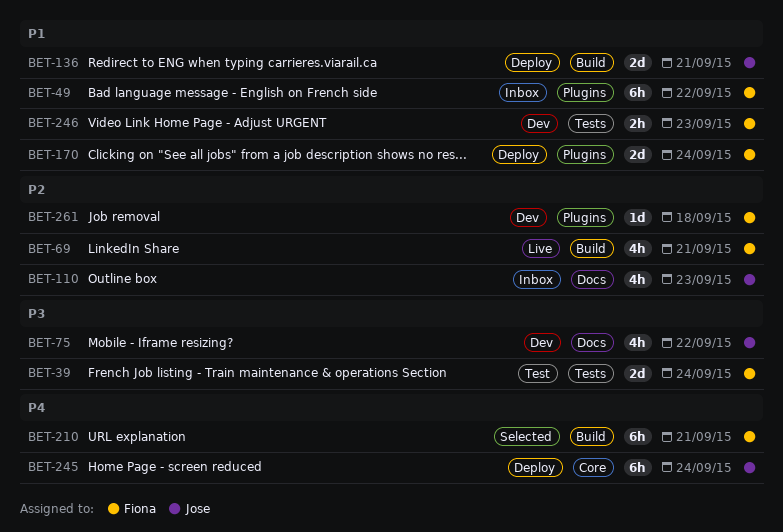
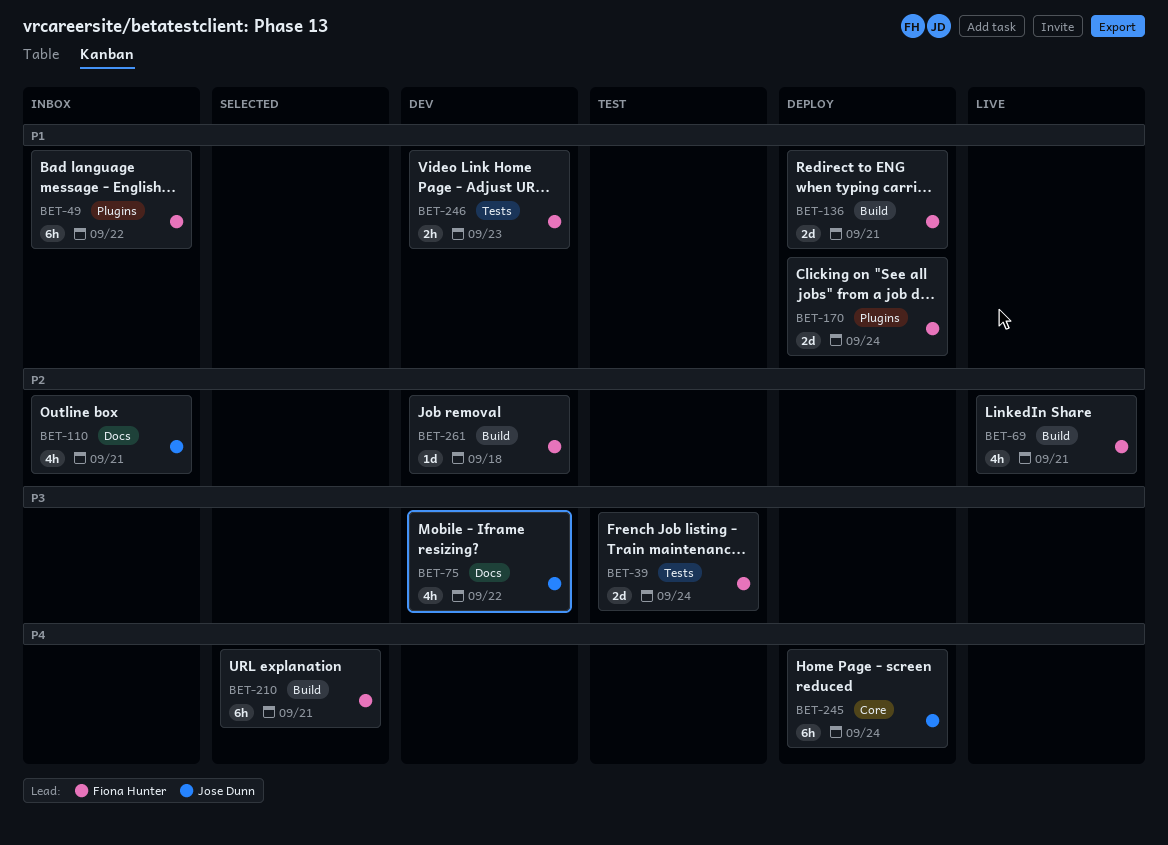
BET-110, due: Sep 23 -> Sep 21
BET-136, owner: Jose Dunn -> Fiona Hunter
BET-261, label: Plugins -> Build

